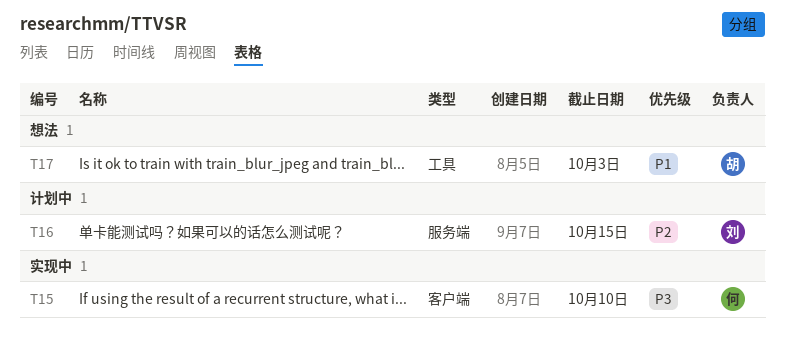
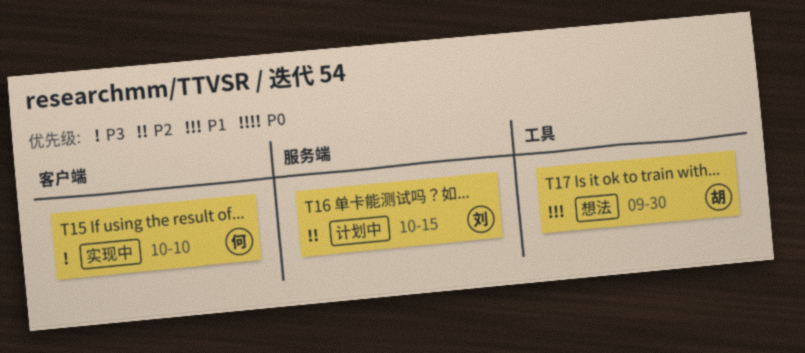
T17, due: Oct 3 -> Sep 30

